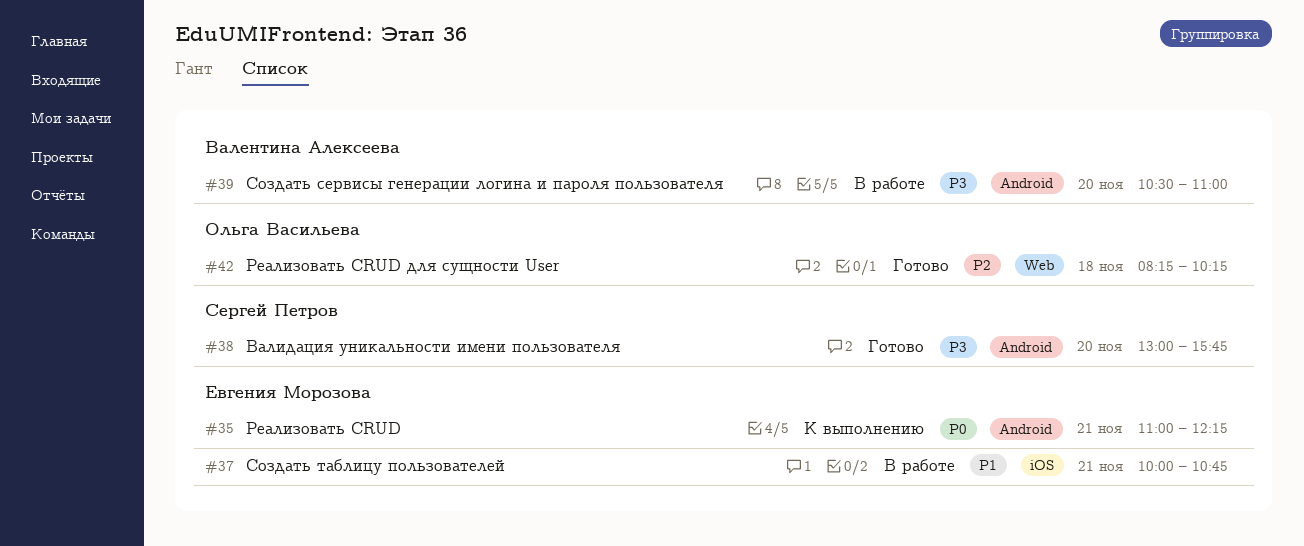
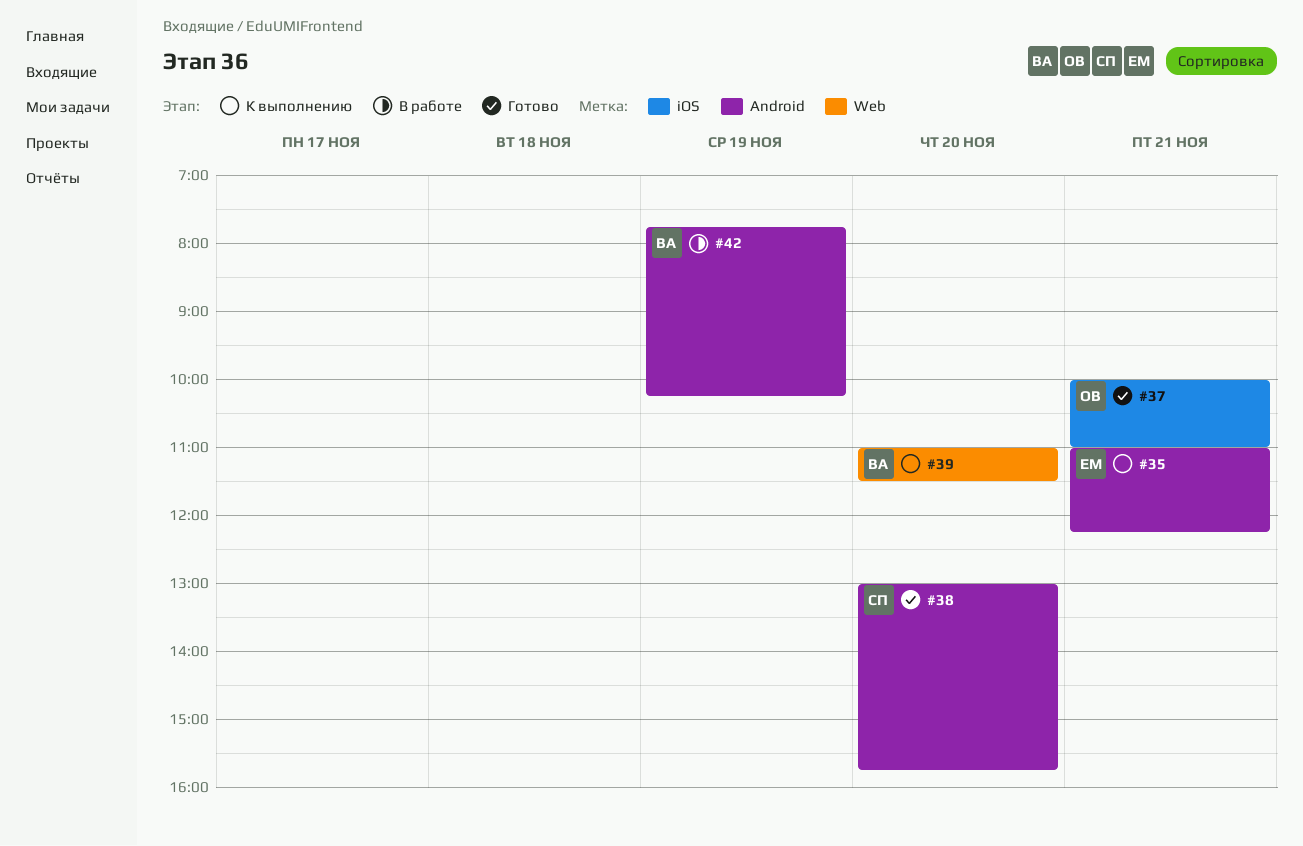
#37, status: В работе -> Готово
#37, owner: Евгения Морозова -> Ольга Васильева
#37, ends: 10:45 -> 11:00
#39, status: В работе -> К выполнению
#39, label: Android -> Web
#39, begins: 10:30 -> 11:00
#39, ends: 11:00 -> 11:30
#42, status: Готово -> В работе
#42, owner: Ольга Васильева -> Валентина Алексеева
#42, label: Web -> Android
#42, day: Nov 18 -> Nov 19
#42, begins: 08:15 -> 07:45

